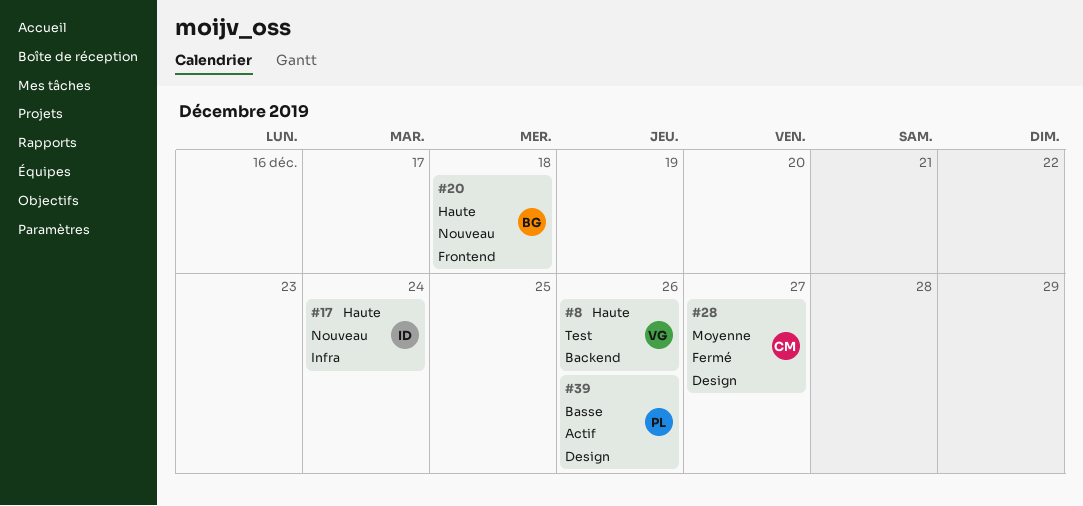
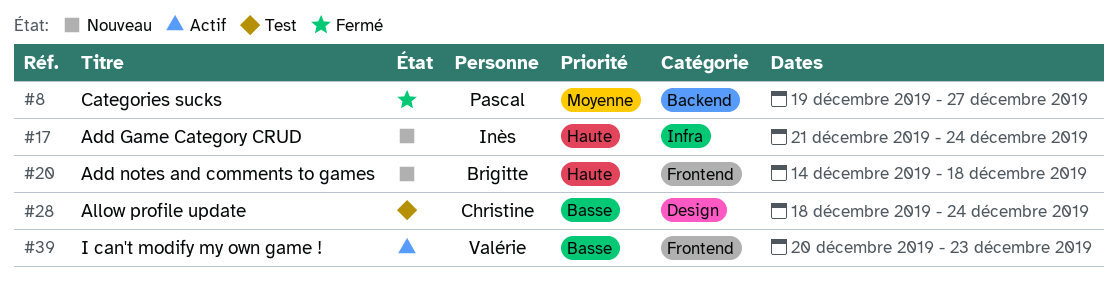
#8, status: Test -> Fermé
#8, owner: Valérie -> Pascal
#8, priority: Haute -> Moyenne
#8, due: Dec 26 -> Dec 27
#28, status: Fermé -> Test
#28, priority: Moyenne -> Basse
#28, due: Dec 27 -> Dec 24
#39, owner: Pascal -> Valérie
#39, label: Design -> Frontend
#39, due: Dec 26 -> Dec 23

